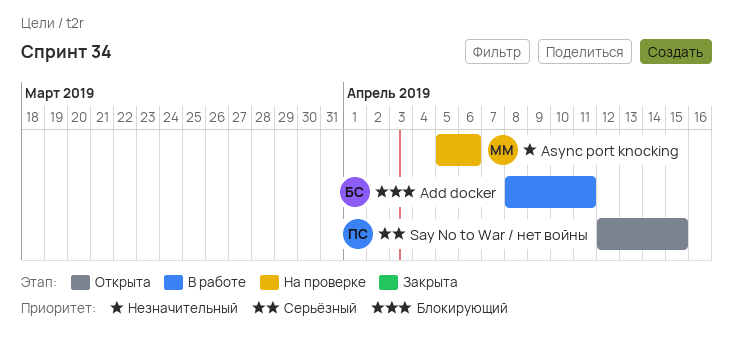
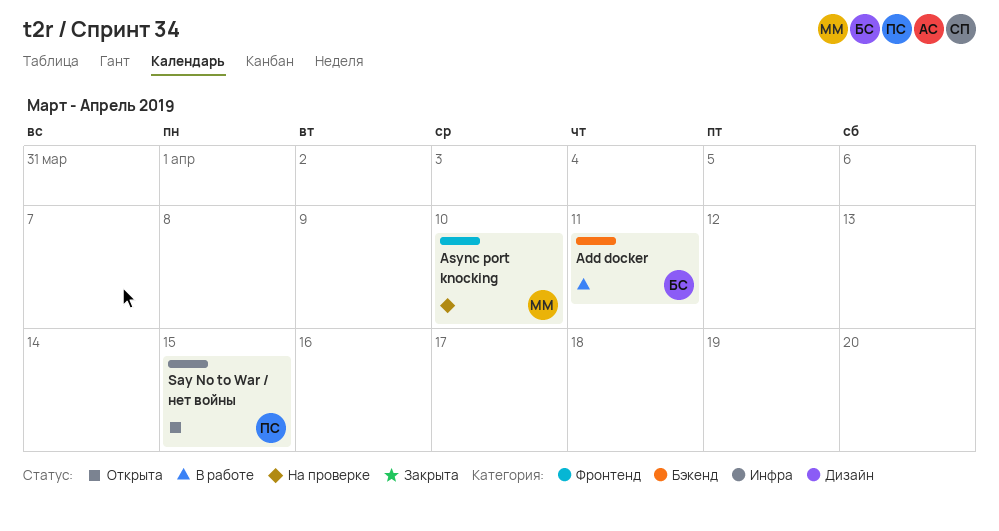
Async port knocking, due: Apr 6 -> Apr 10

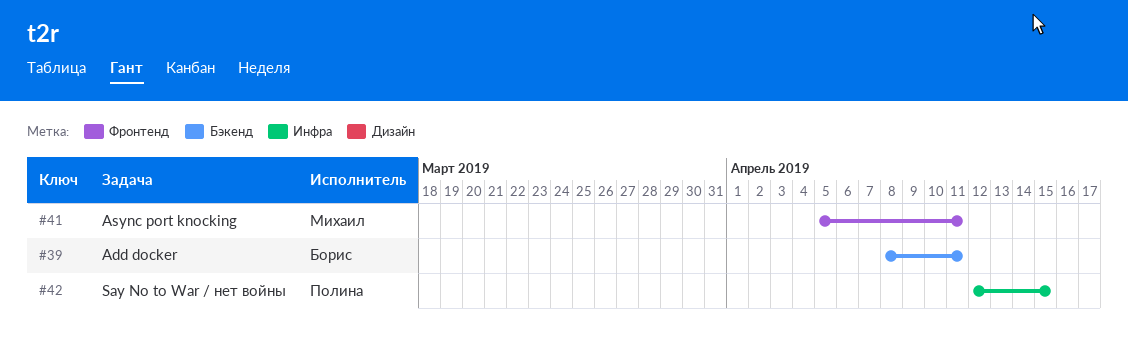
Async port knocking, due: Apr 10 -> Apr 11

